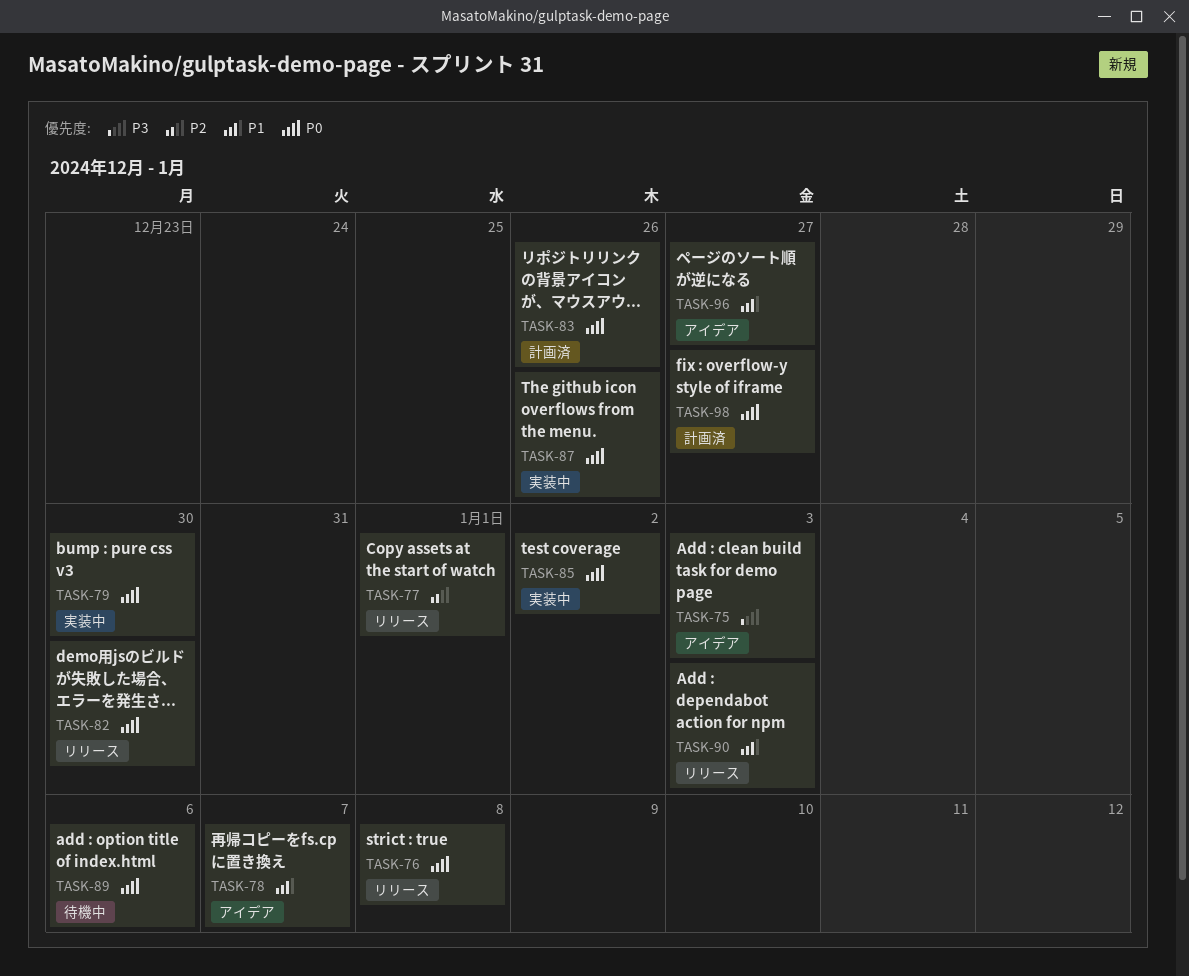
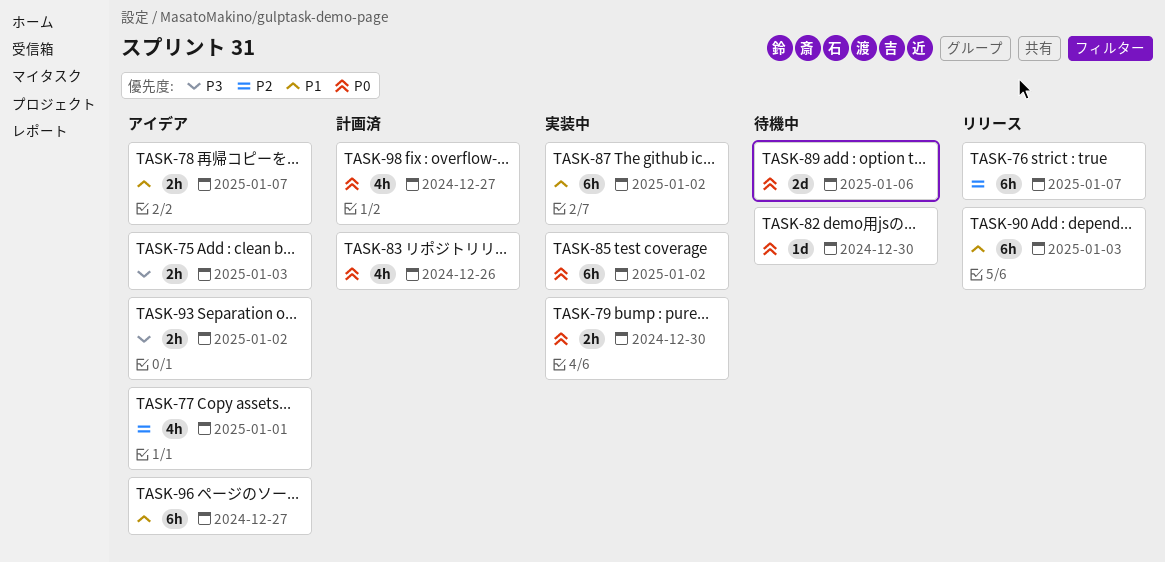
TASK-76, priority: P0 -> P2
TASK-76, due: Jan 8 -> Jan 7
TASK-77, status: リリース -> アイデア
TASK-82, status: リリース -> 待機中
TASK-87, priority: P0 -> P1
TASK-87, due: Dec 26 -> Jan 2
TASK-93: none -> present

